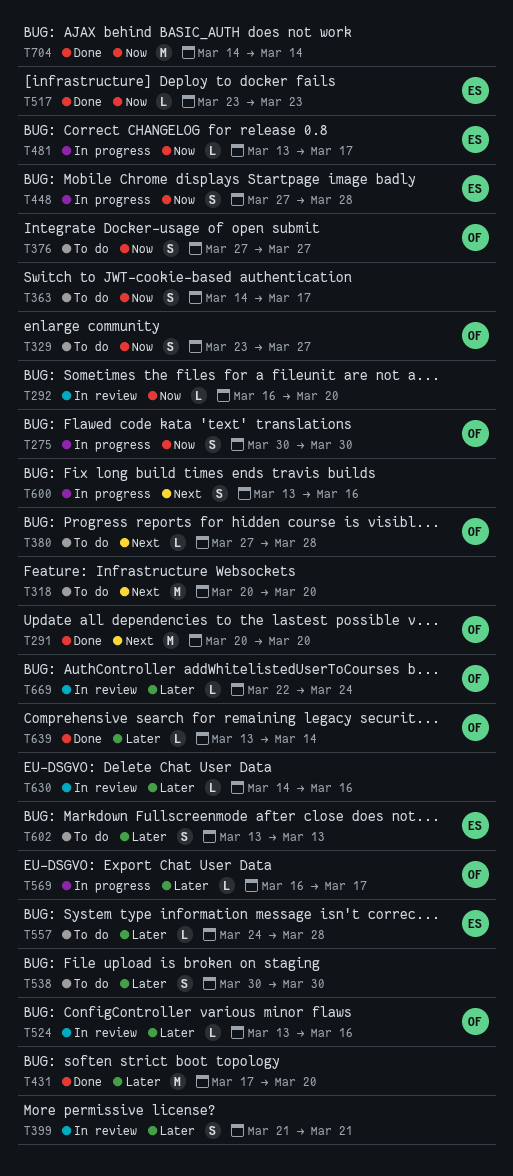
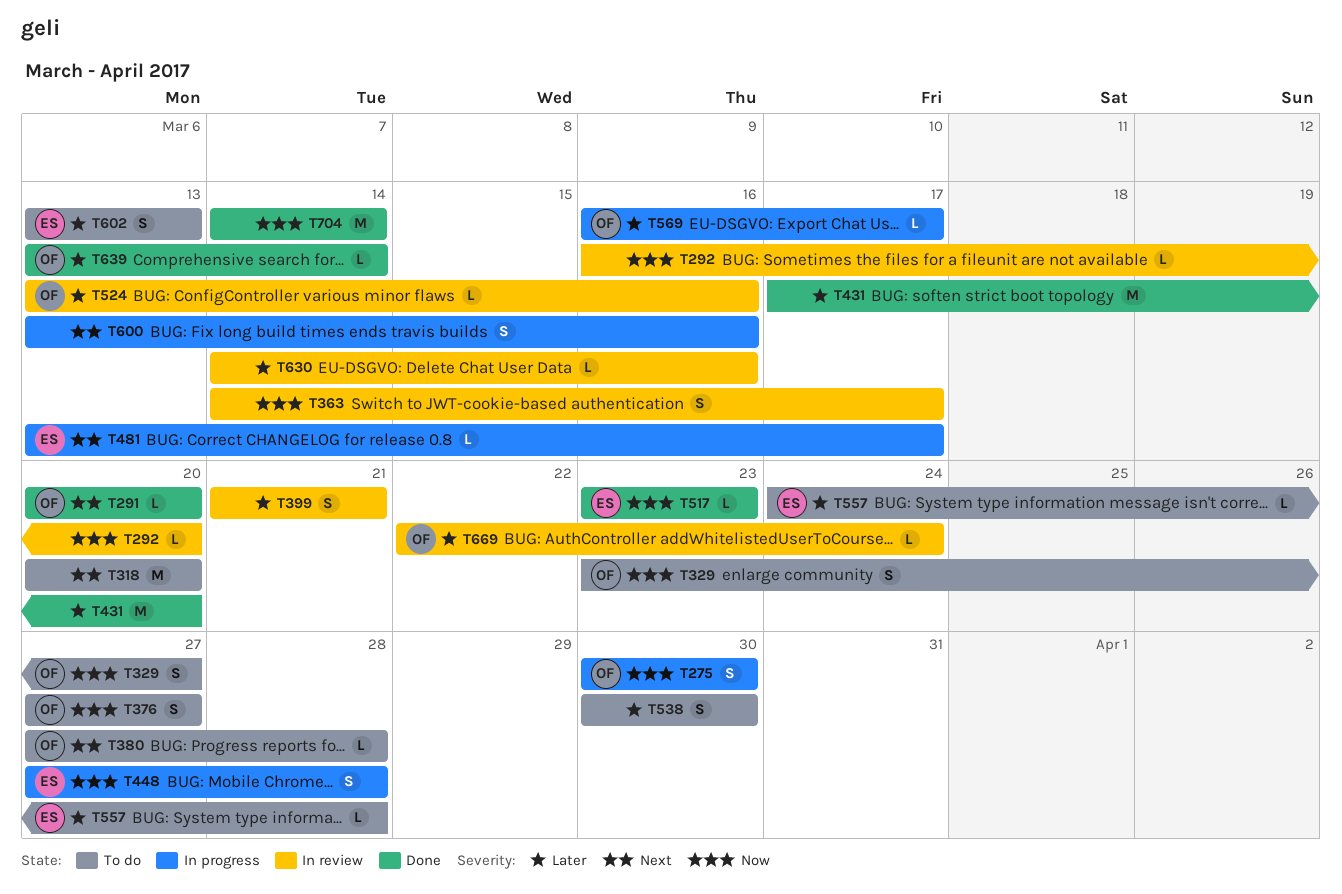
T291, estimate: M -> L
T363, status: To do -> In review
T481, priority: Now -> Next

